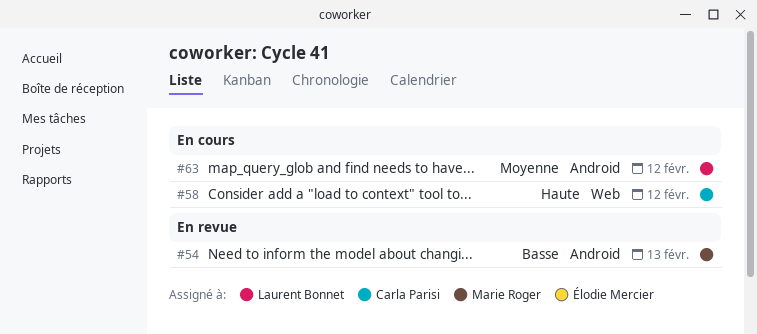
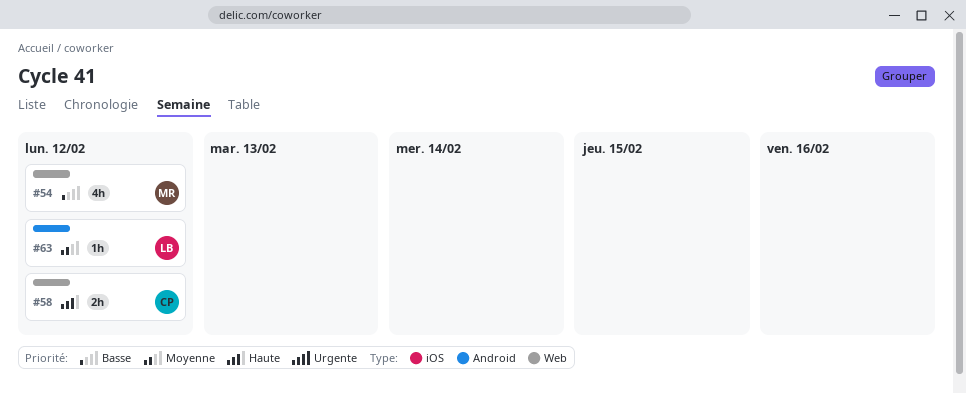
#54, label: Android -> Web
#54, due: Feb 13 -> Feb 12

